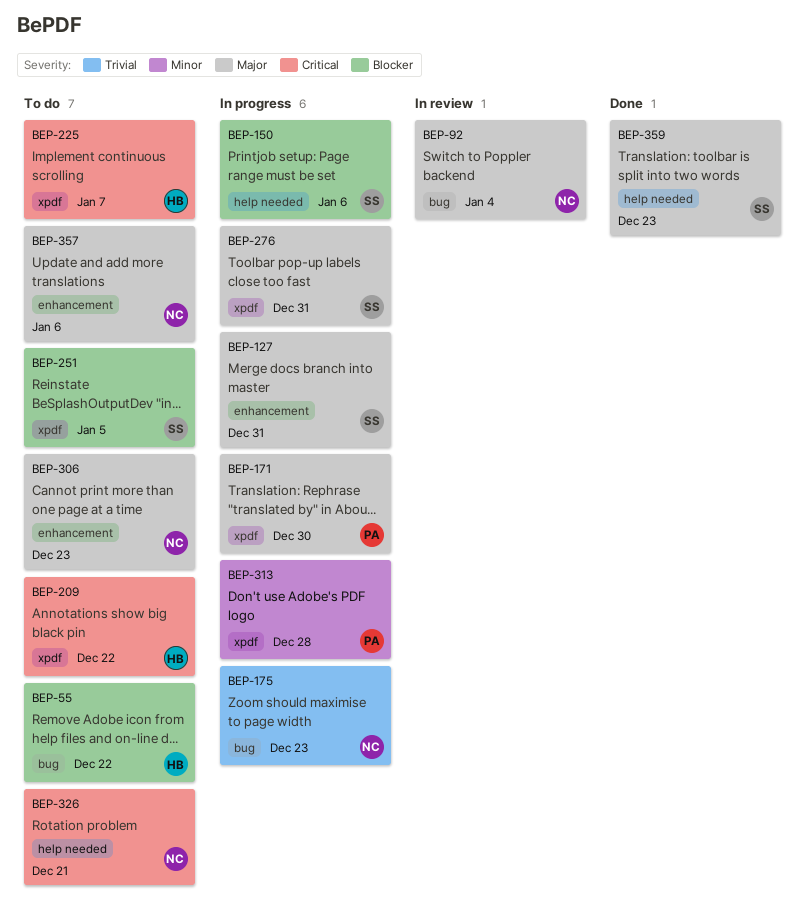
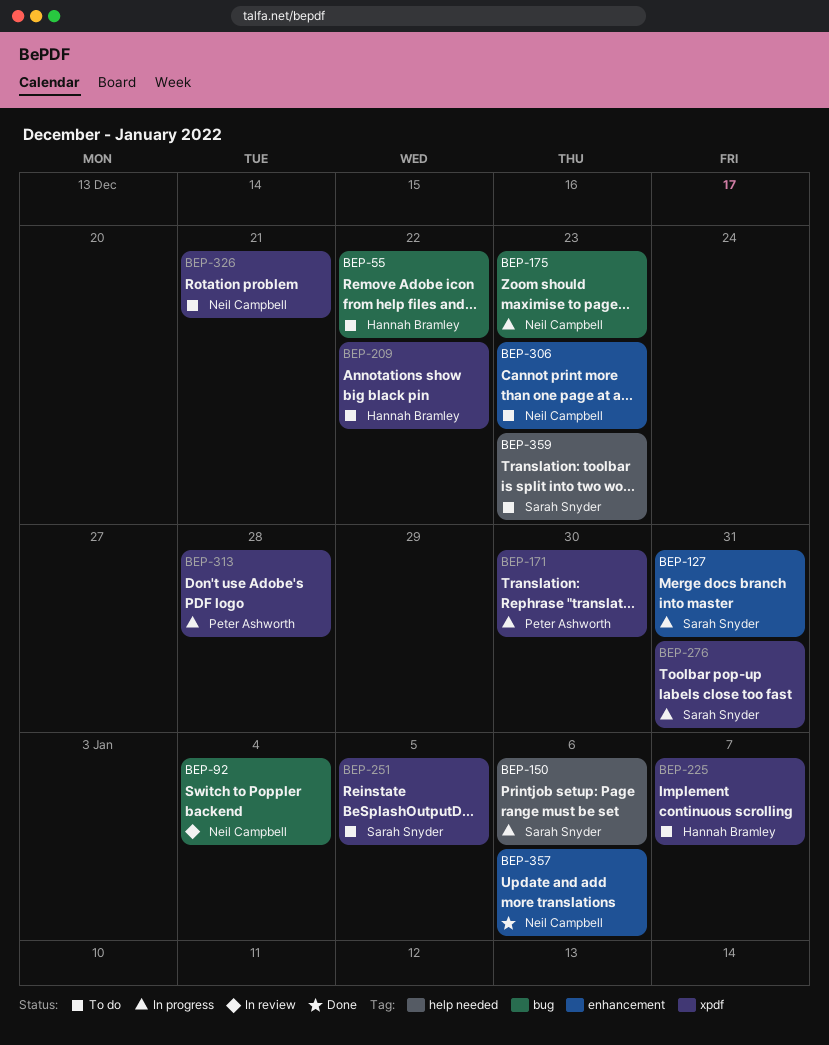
BEP-326, label: help needed -> xpdf
BEP-357, status: To do -> Done
BEP-359, status: Done -> To do

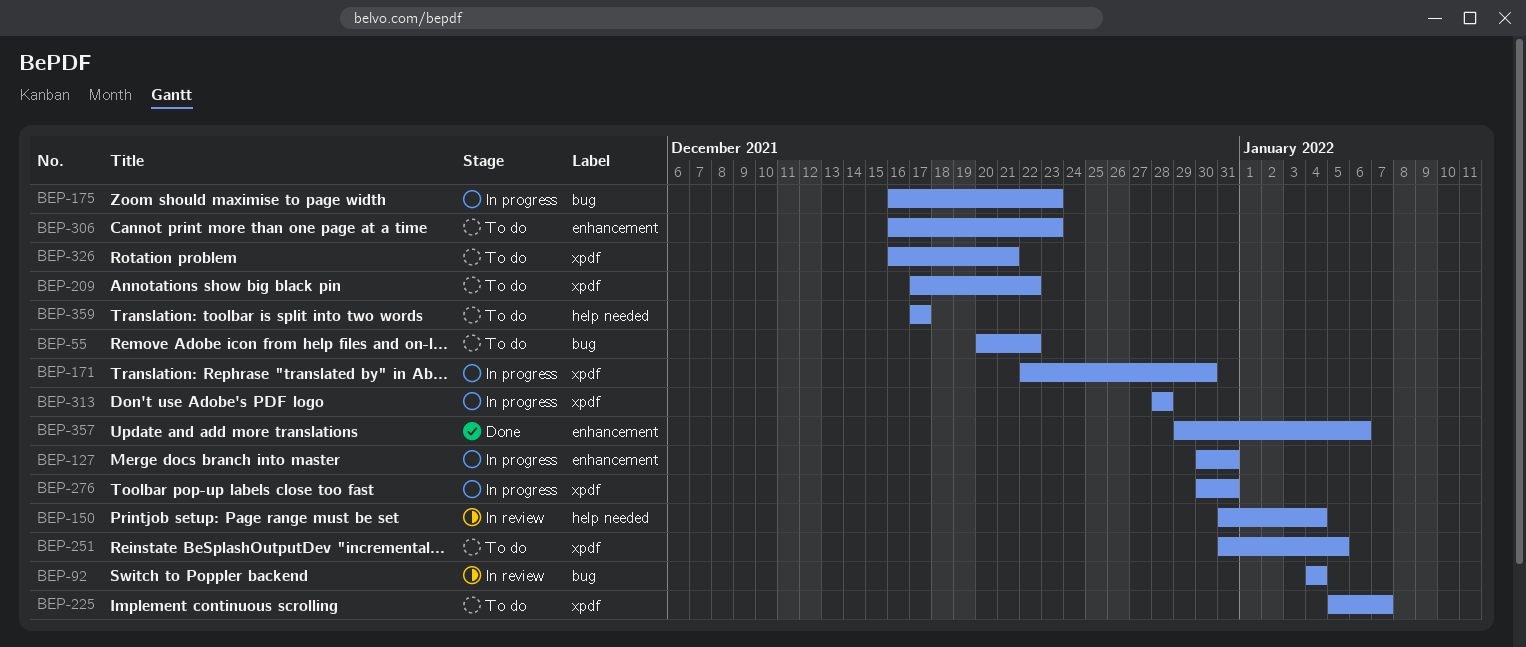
BEP-150, status: In progress -> In review
BEP-150, due: Jan 6 -> Jan 4
BEP-359, due: Dec 23 -> Dec 17

